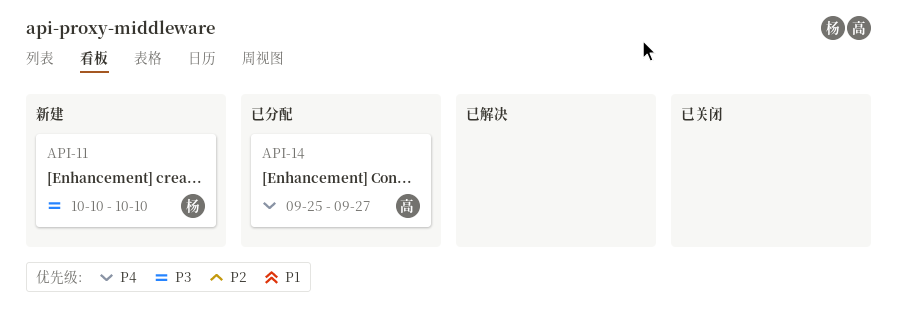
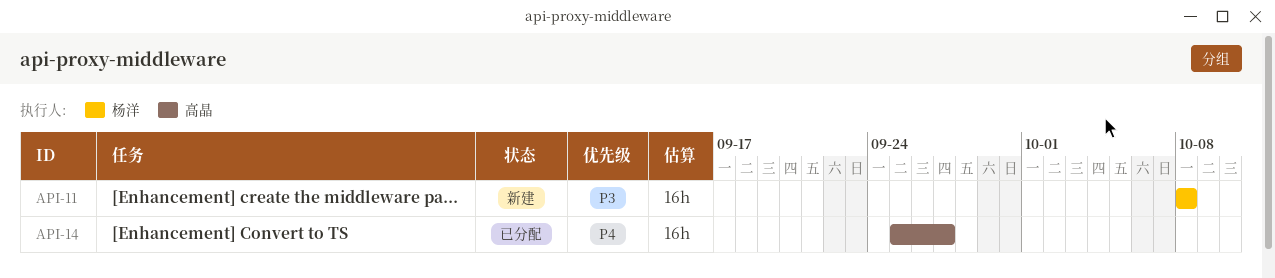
API-11, start: Oct 10 -> Oct 8
API-11, due: Oct 10 -> Oct 8

